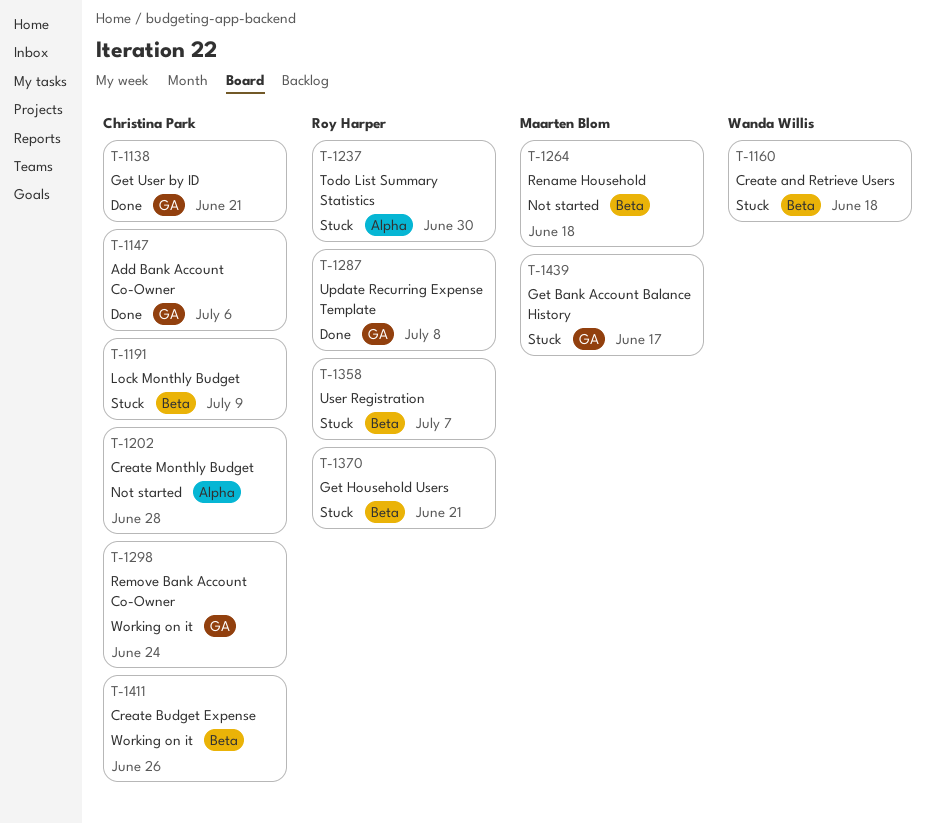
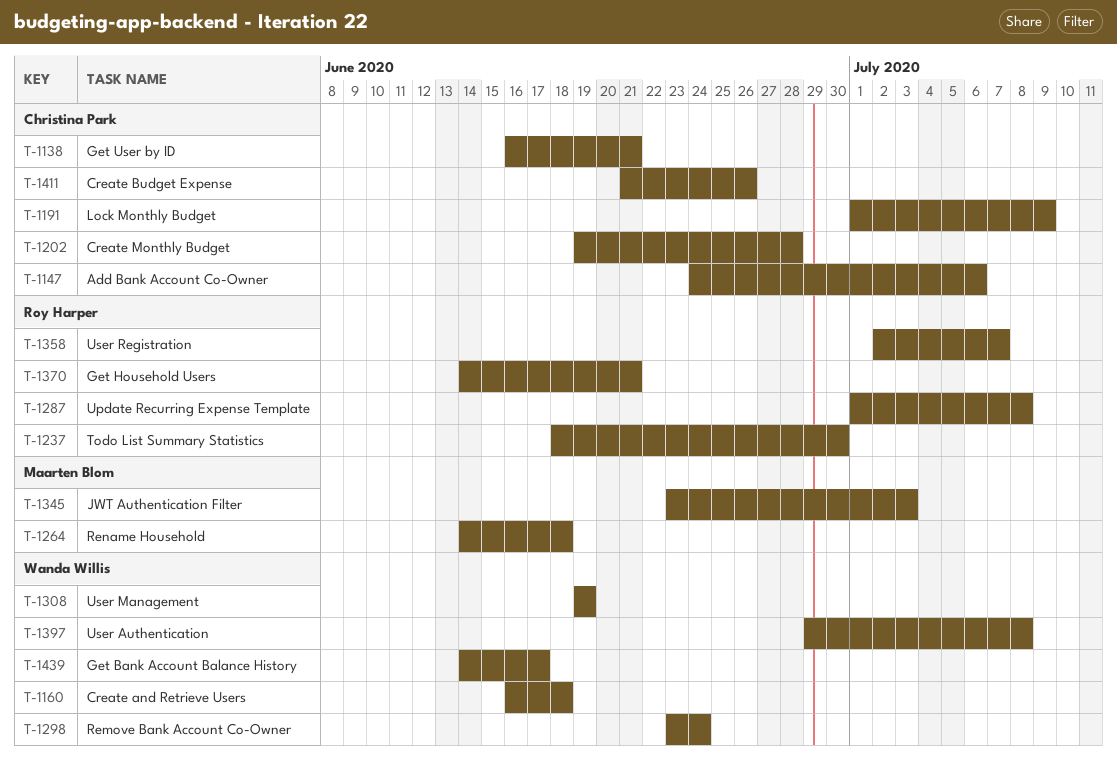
T-1298, owner: Christina Park -> Wanda Willis
T-1308: none -> present
T-1345: none -> present
T-1397: none -> present
T-1439, owner: Maarten Blom -> Wanda Willis

